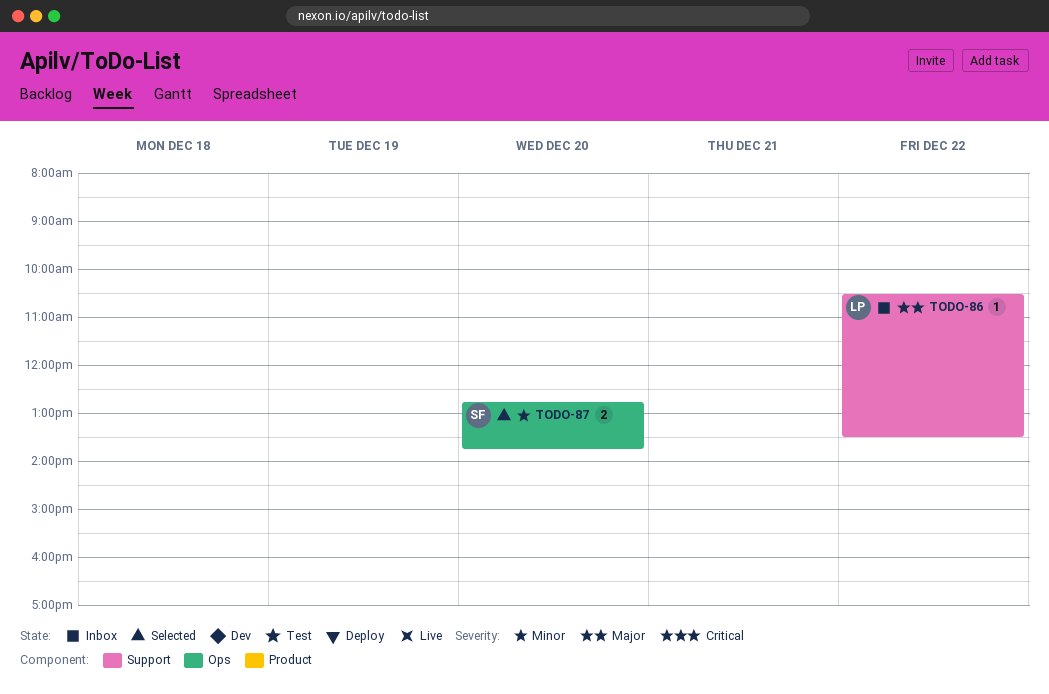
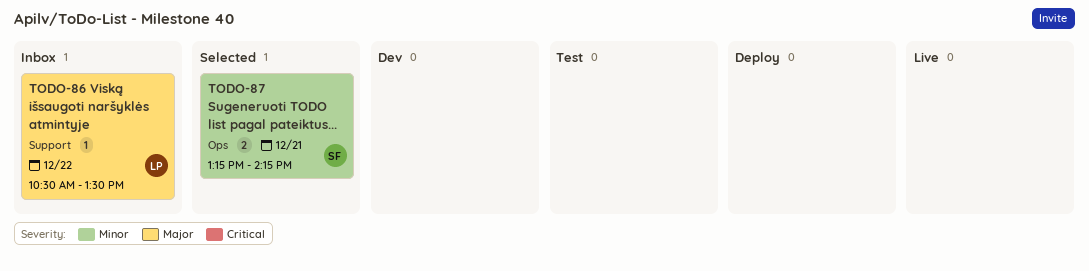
TODO-87, day: Dec 20 -> Dec 21
TODO-87, begins: 12:45 -> 13:15
TODO-87, ends: 13:45 -> 14:15

